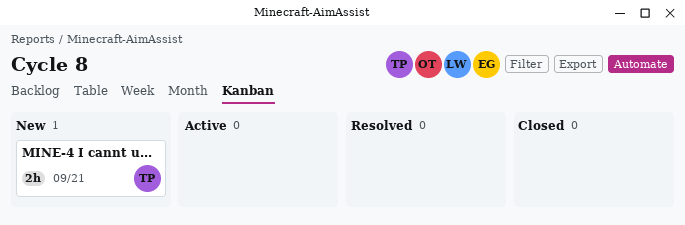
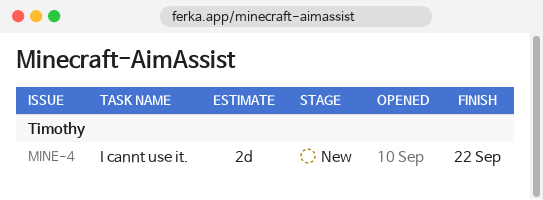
MINE-4, estimate: 2h -> 2d
MINE-4, due: Sep 21 -> Sep 22

